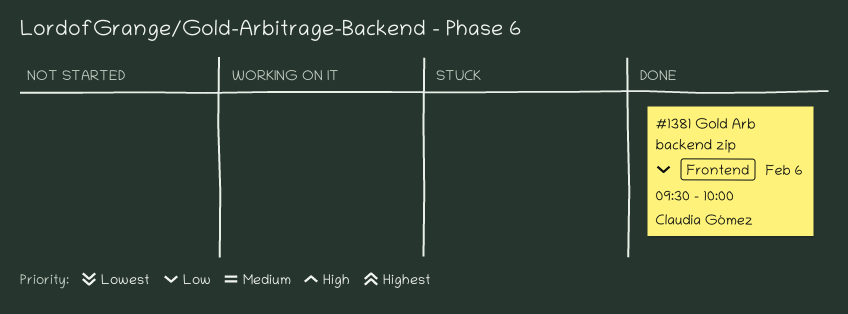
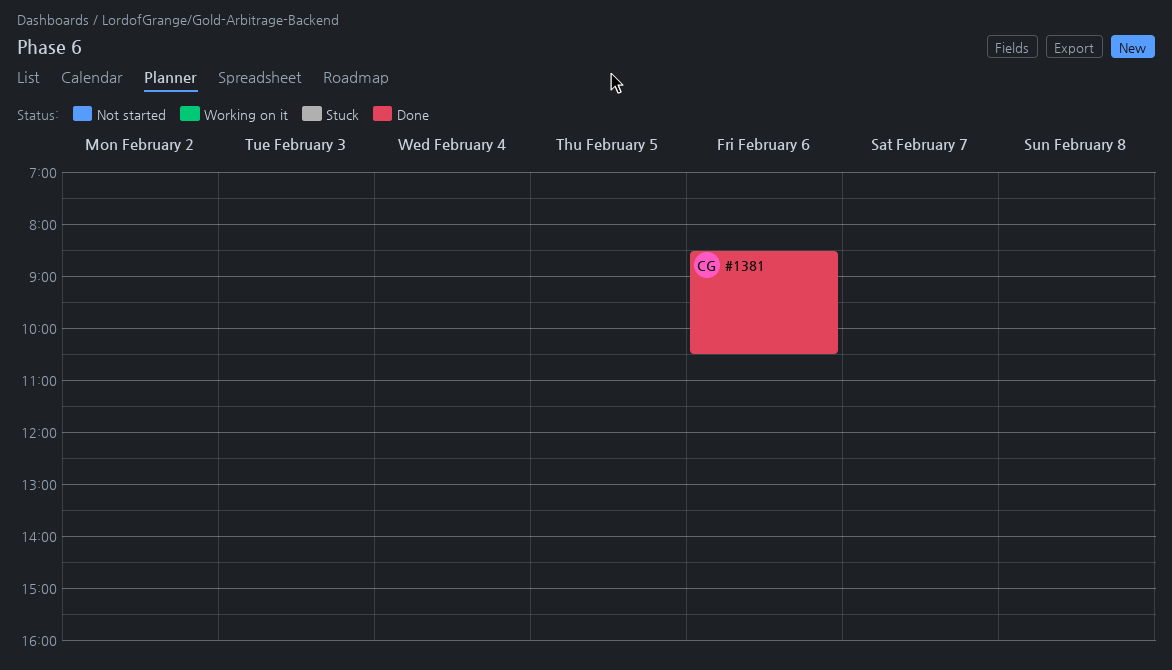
#1381, begins: 09:30 -> 08:30
#1381, ends: 10:00 -> 10:30

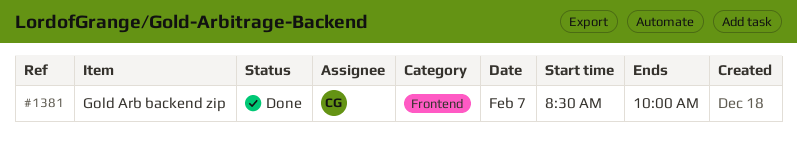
#1381, day: Feb 6 -> Feb 7
#1381, ends: 10:30 -> 10:00

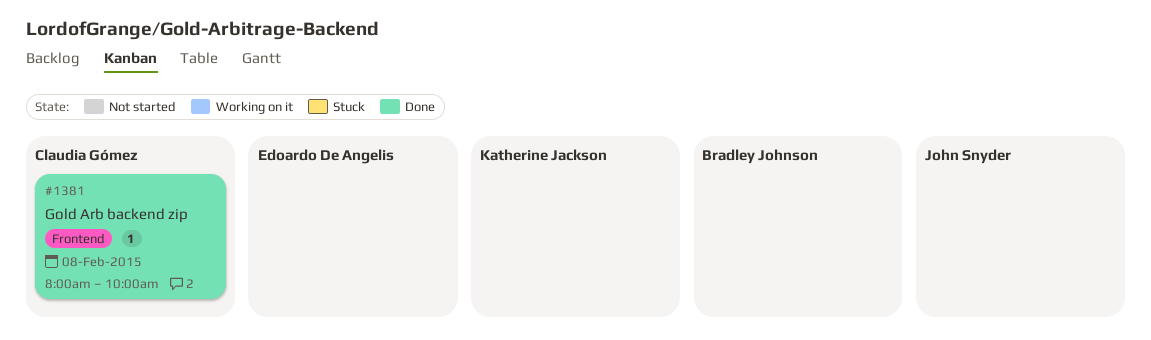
#1381, day: Feb 7 -> Feb 8
#1381, begins: 08:30 -> 08:00

